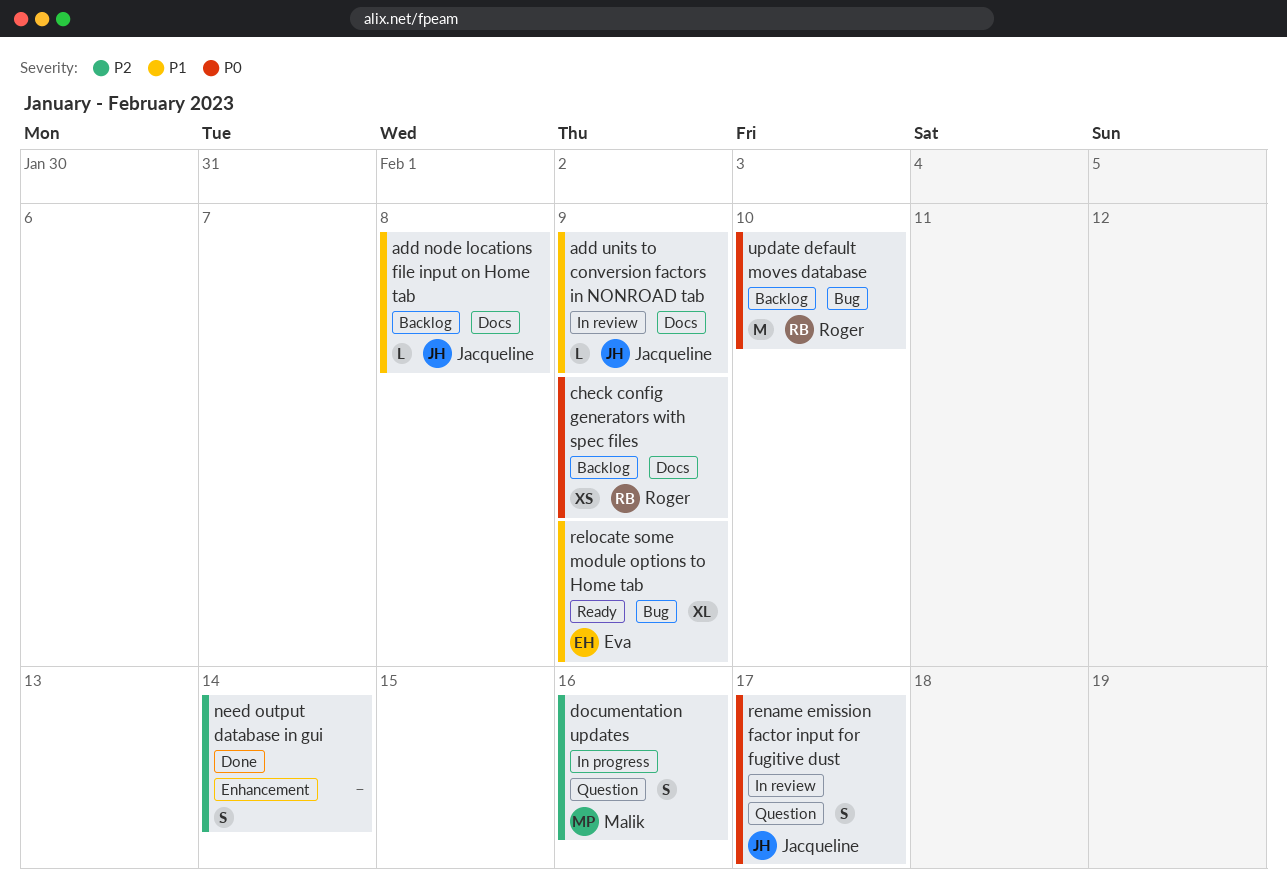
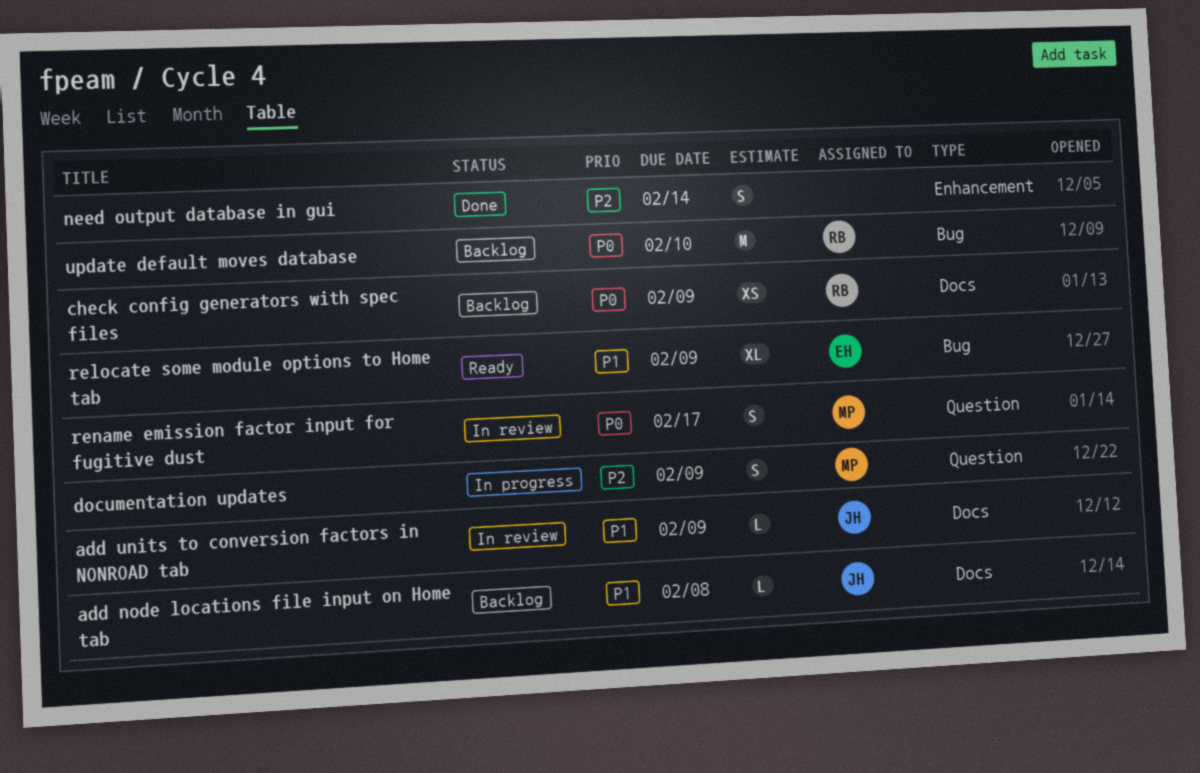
documentation updates, due: Feb 16 -> Feb 9
rename emission factor input for fugitive dust, owner: Jacqueline -> Malik

